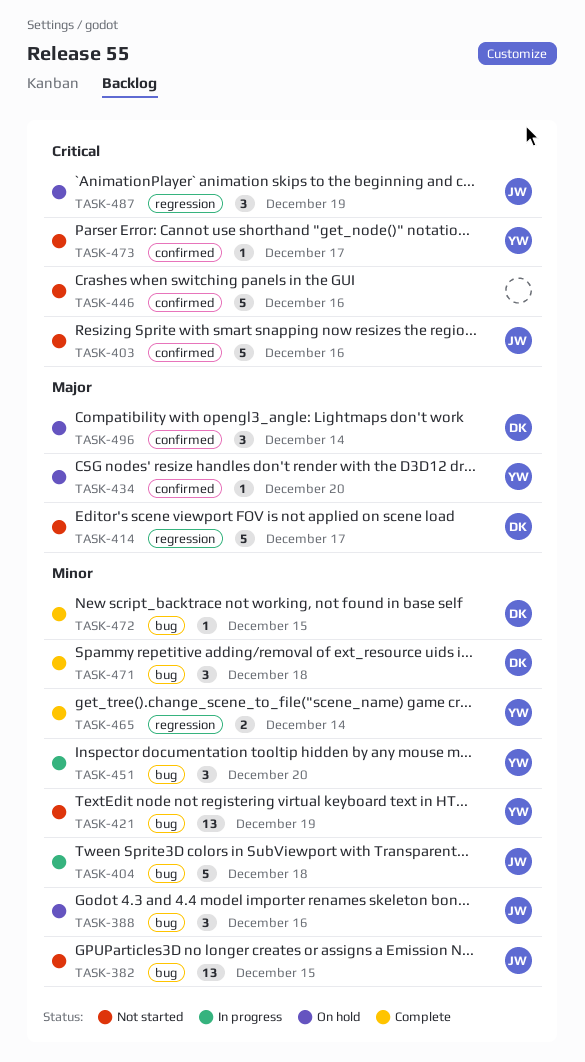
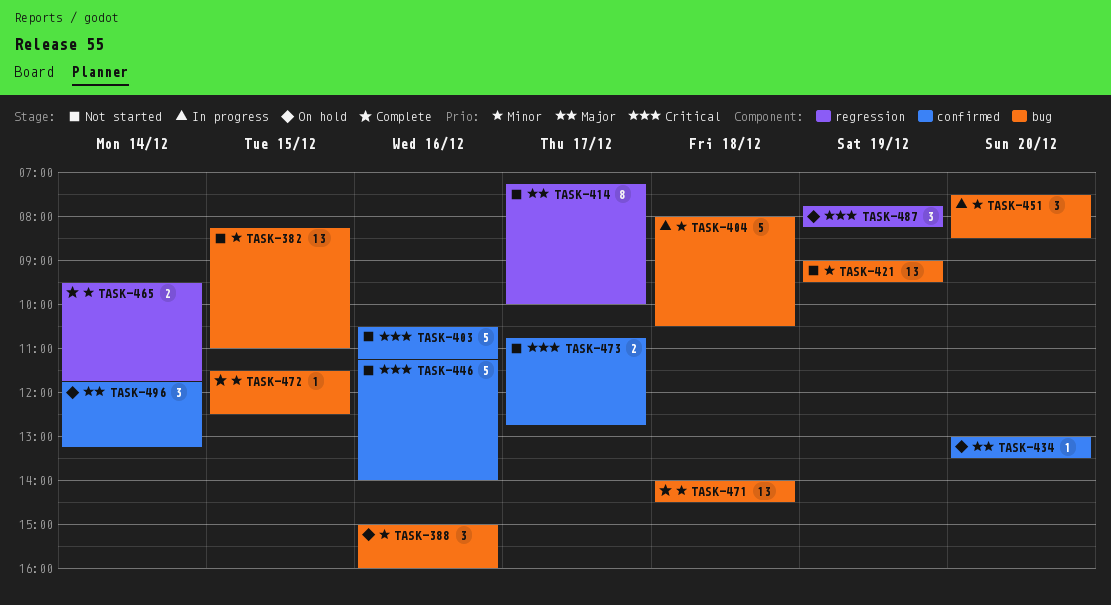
TASK-414, estimate: 5 -> 8
TASK-471, estimate: 3 -> 13
TASK-473, estimate: 1 -> 2

